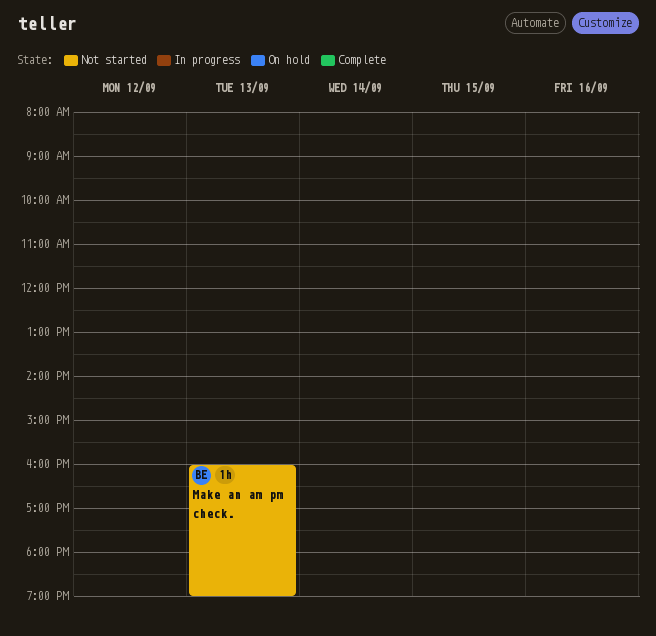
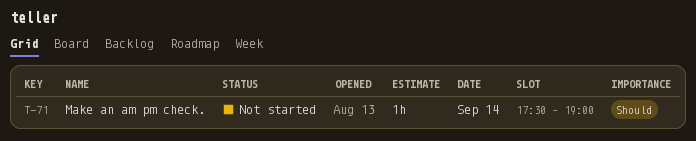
Make an am pm check., day: Sep 13 -> Sep 14
Make an am pm check., begins: 16:00 -> 17:30

